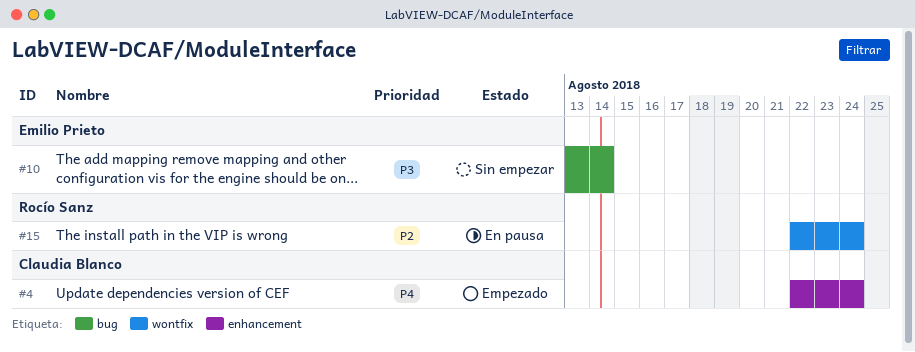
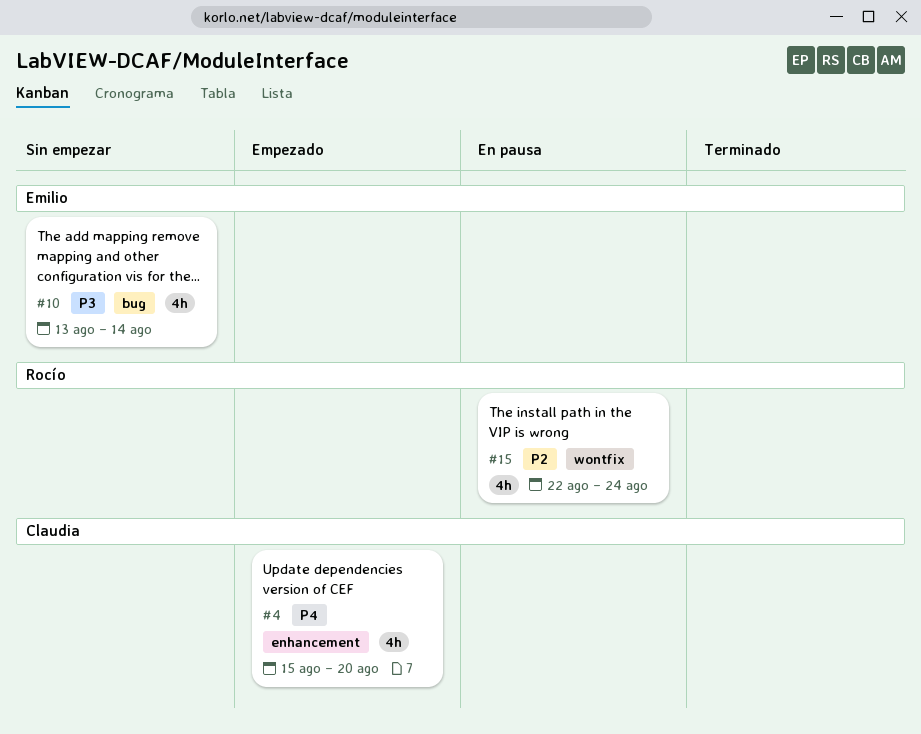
#4, start: Aug 22 -> Aug 15
#4, due: Aug 24 -> Aug 20

